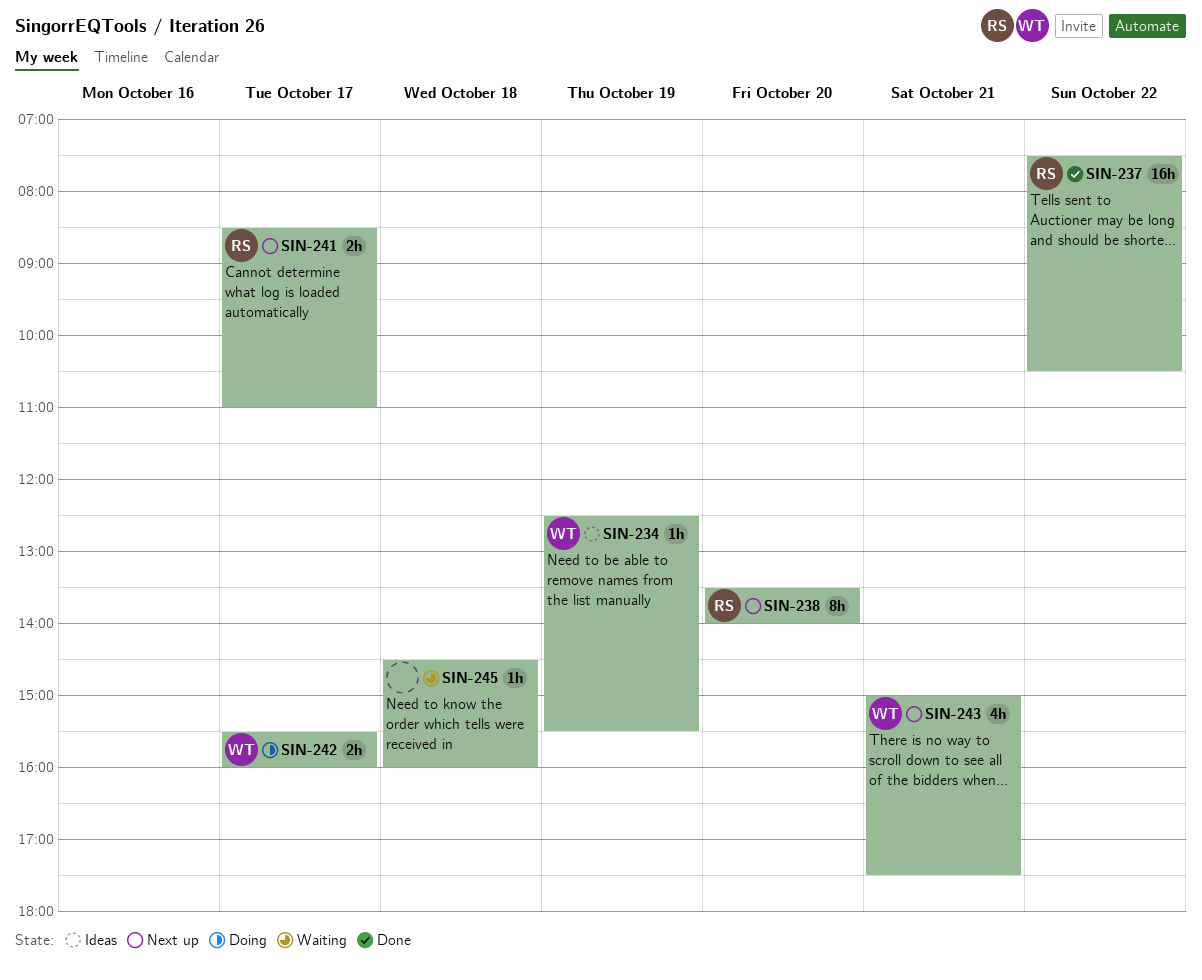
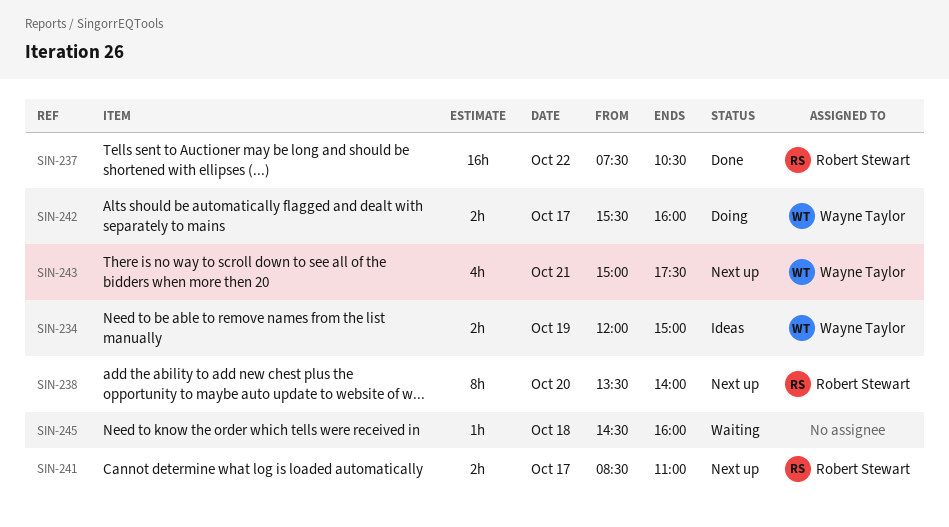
SIN-234, estimate: 1h -> 2h
SIN-234, begins: 12:30 -> 12:00
SIN-234, ends: 15:30 -> 15:00

